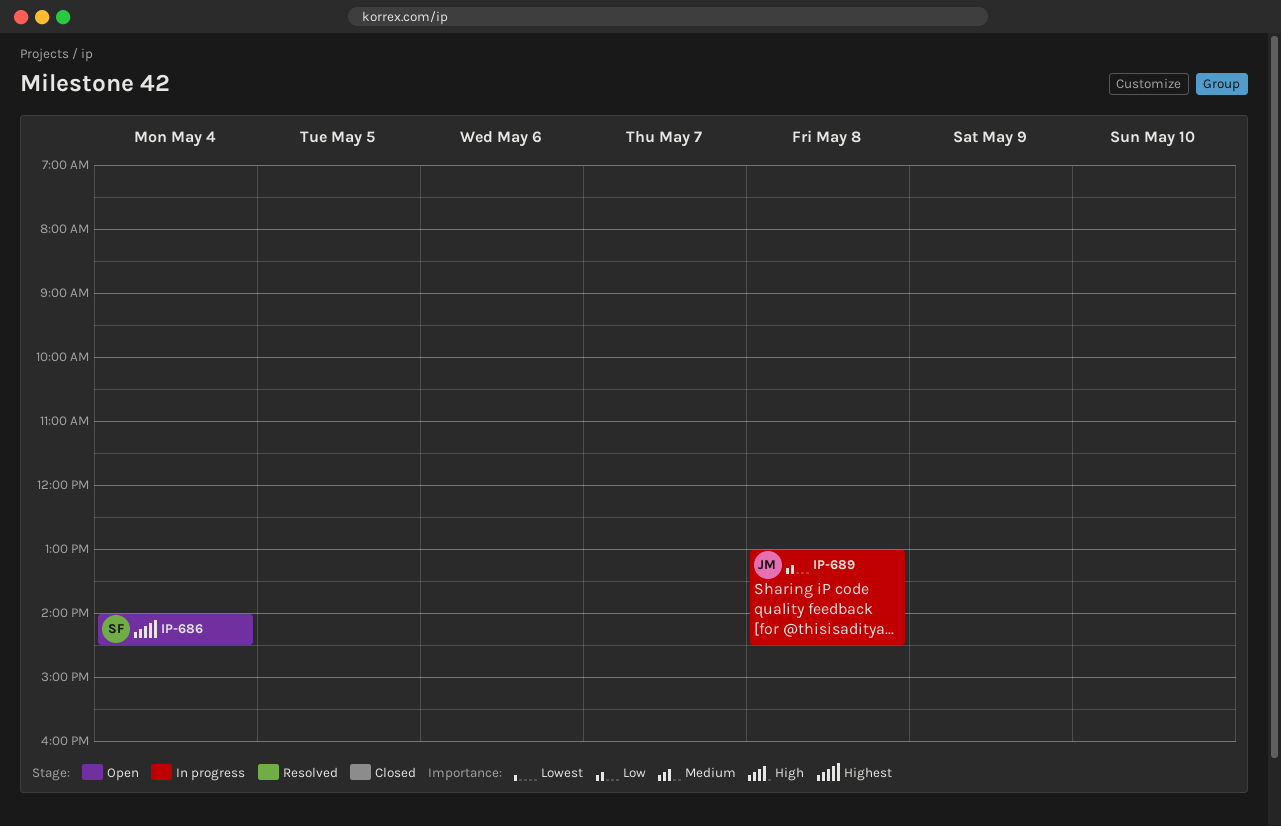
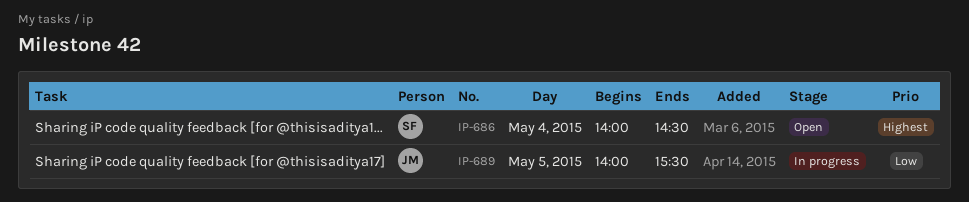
IP-689, day: May 8 -> May 5
IP-689, begins: 13:00 -> 14:00
IP-689, ends: 14:30 -> 15:30

